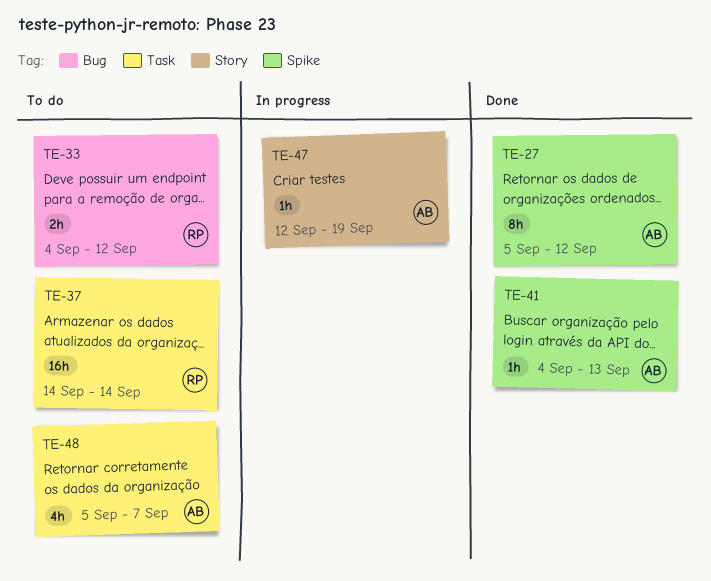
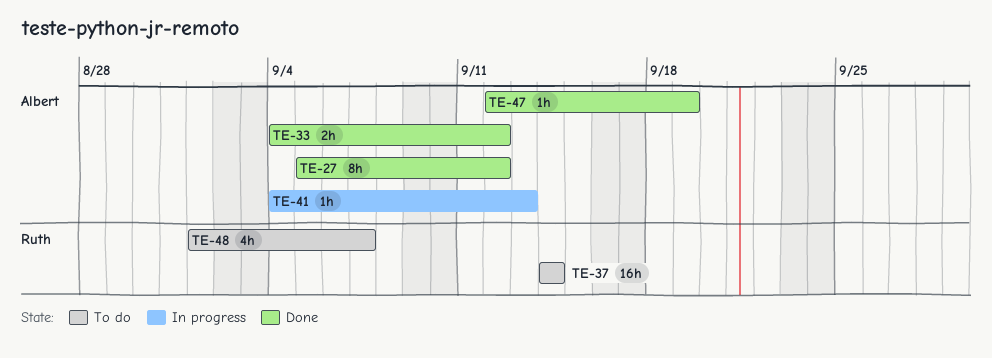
TE-33, status: To do -> Done
TE-33, owner: Ruth -> Albert
TE-41, status: Done -> In progress
TE-47, status: In progress -> Done
TE-48, owner: Albert -> Ruth
TE-48, start: Sep 5 -> Sep 1

